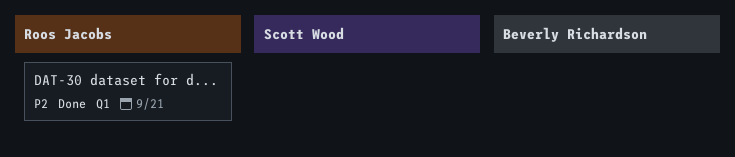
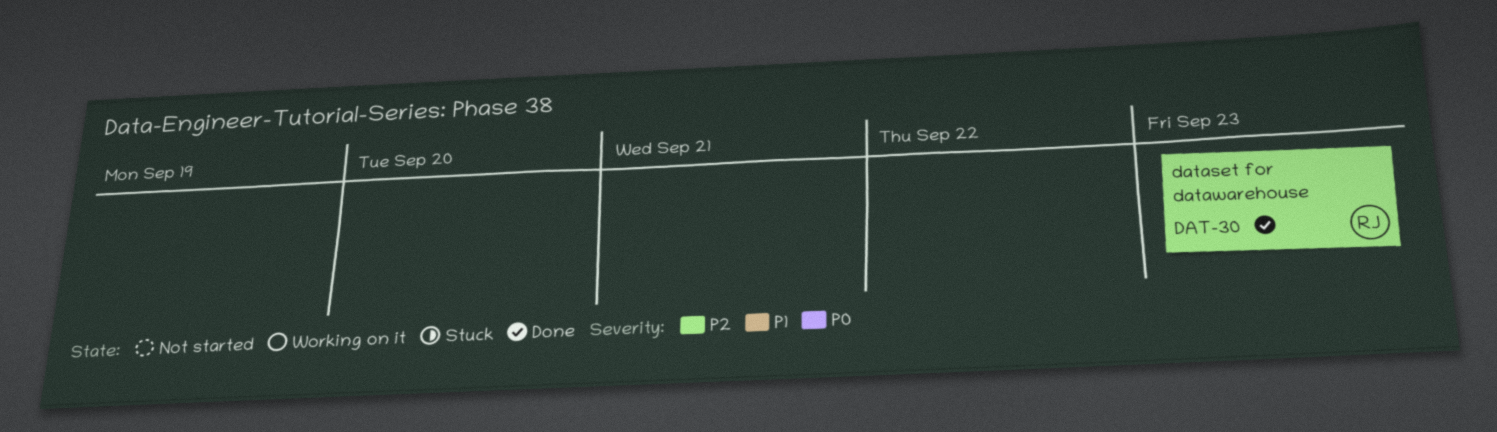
DAT-30, due: Sep 21 -> Sep 23

